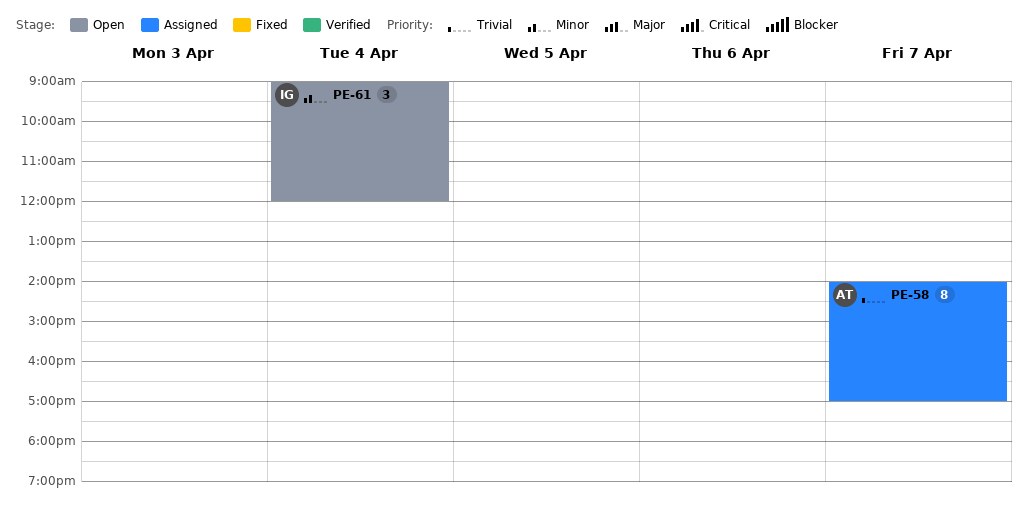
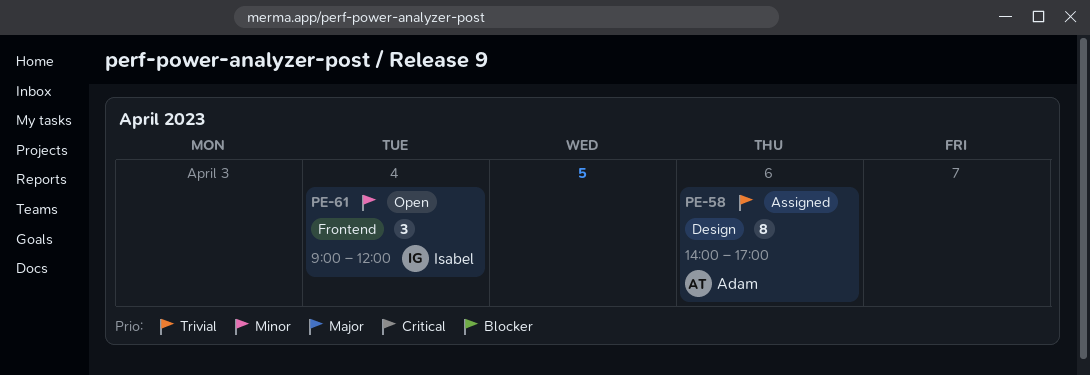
PE-58, day: Apr 7 -> Apr 6

